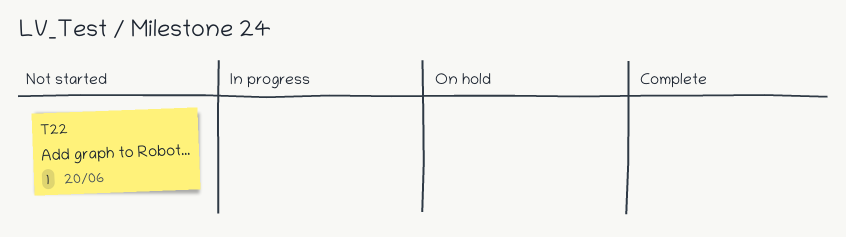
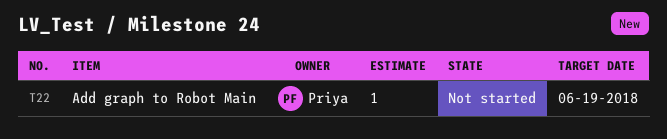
T22, due: Jun 20 -> Jun 19

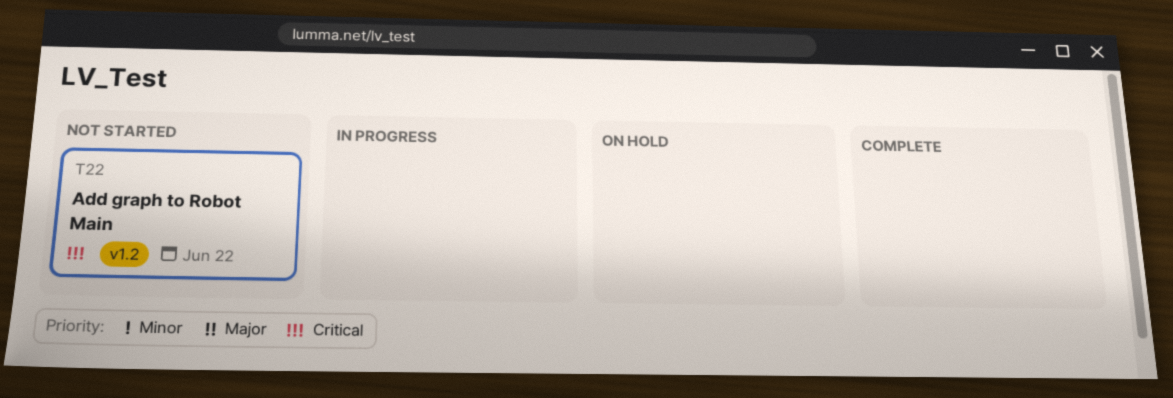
T22, due: Jun 19 -> Jun 22

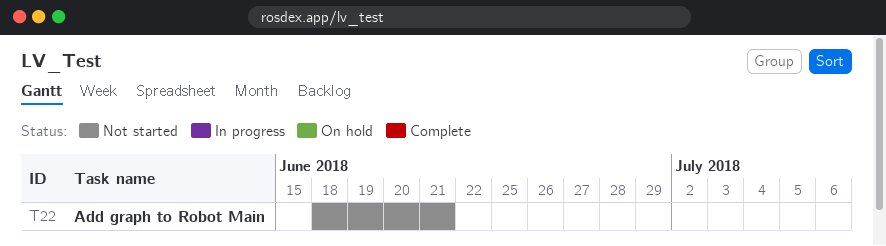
T22, due: Jun 22 -> Jun 21

